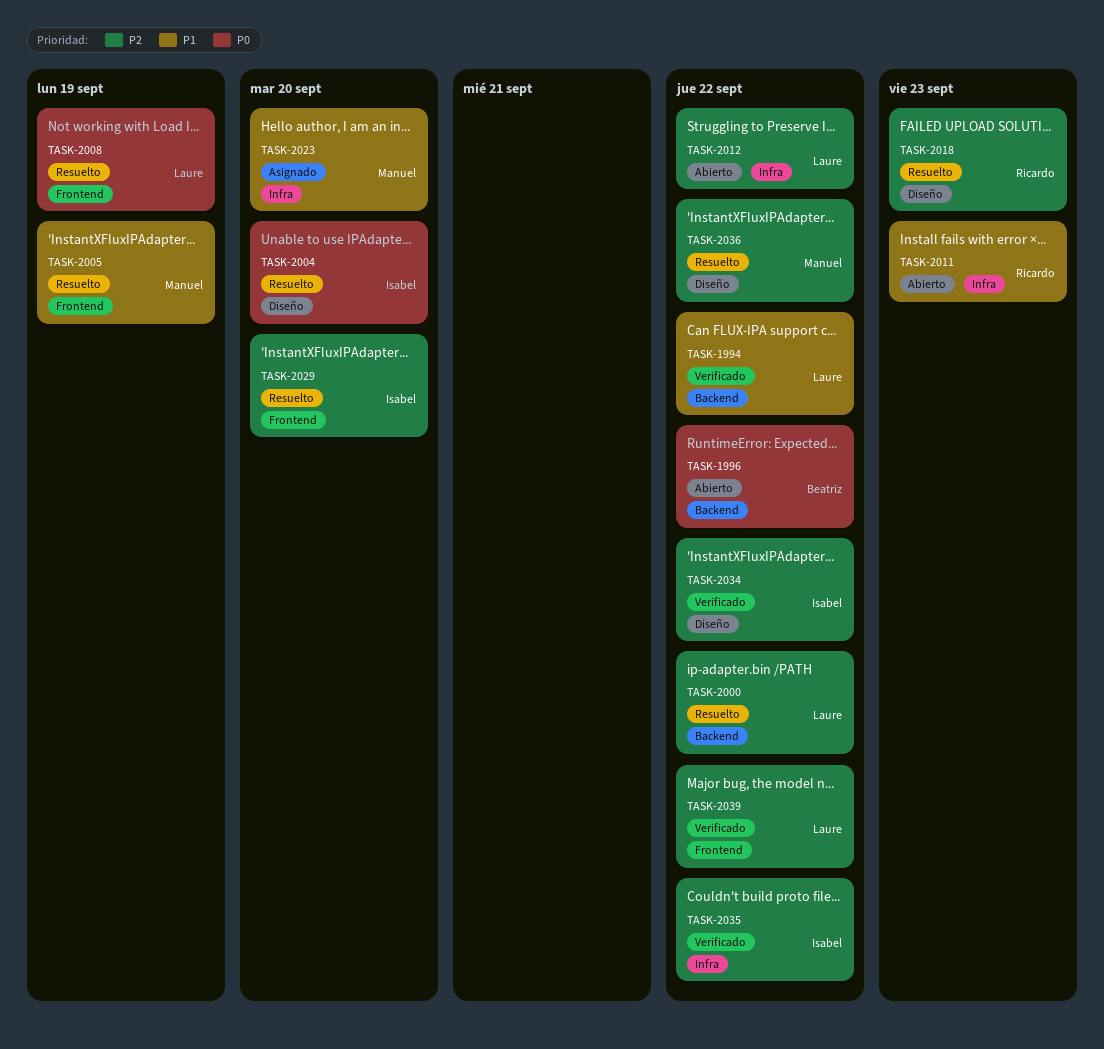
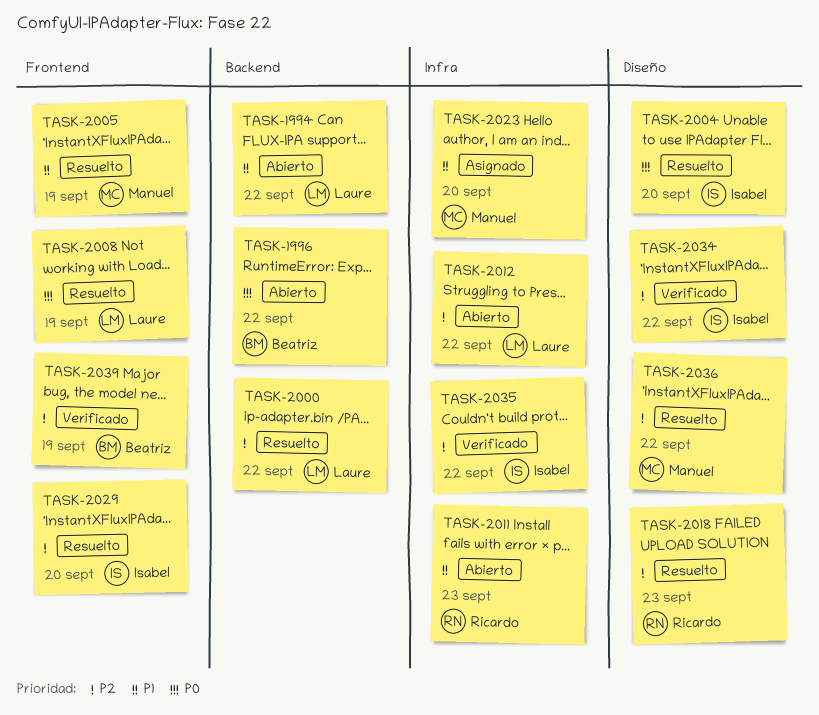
TASK-1994, status: Verificado -> Abierto
TASK-2039, owner: Laure -> Beatriz
TASK-2039, due: Sep 22 -> Sep 19

